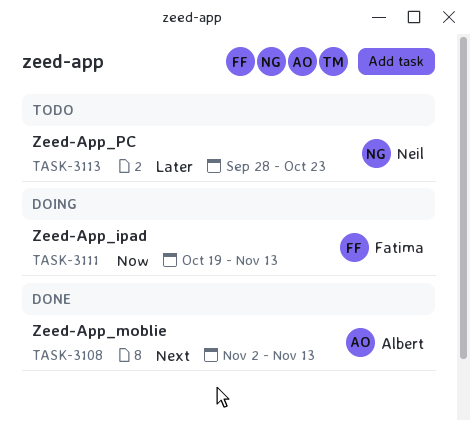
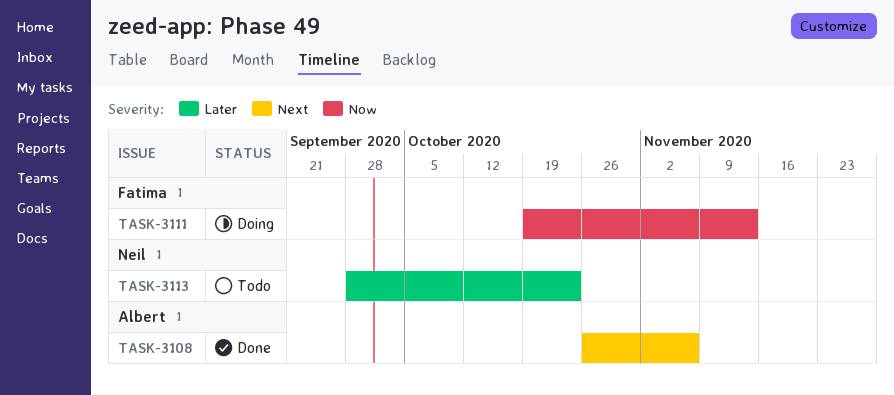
TASK-3108, start: Nov 2 -> Oct 26
TASK-3108, due: Nov 13 -> Nov 6

